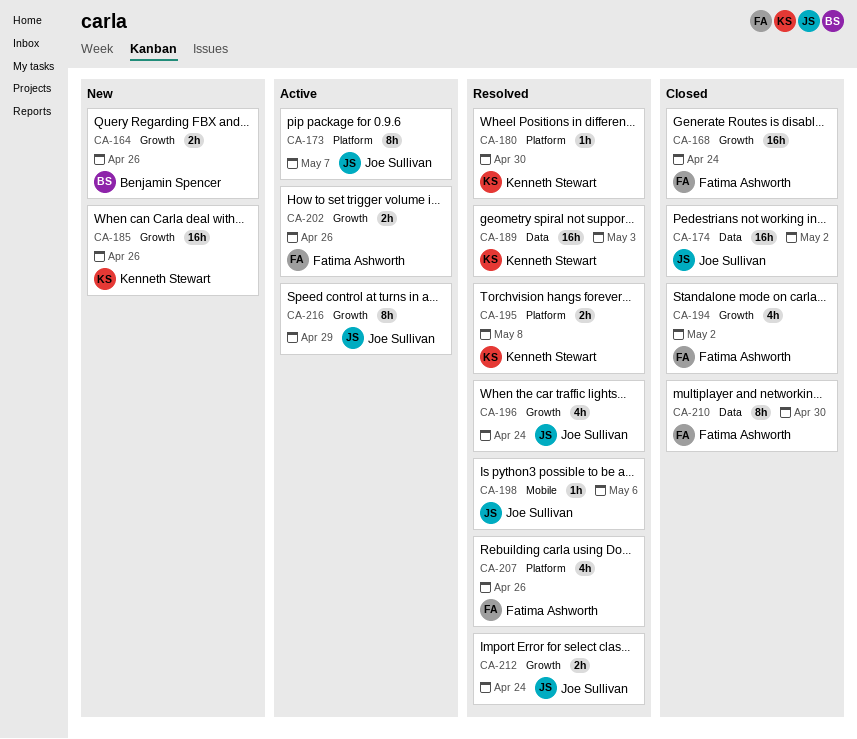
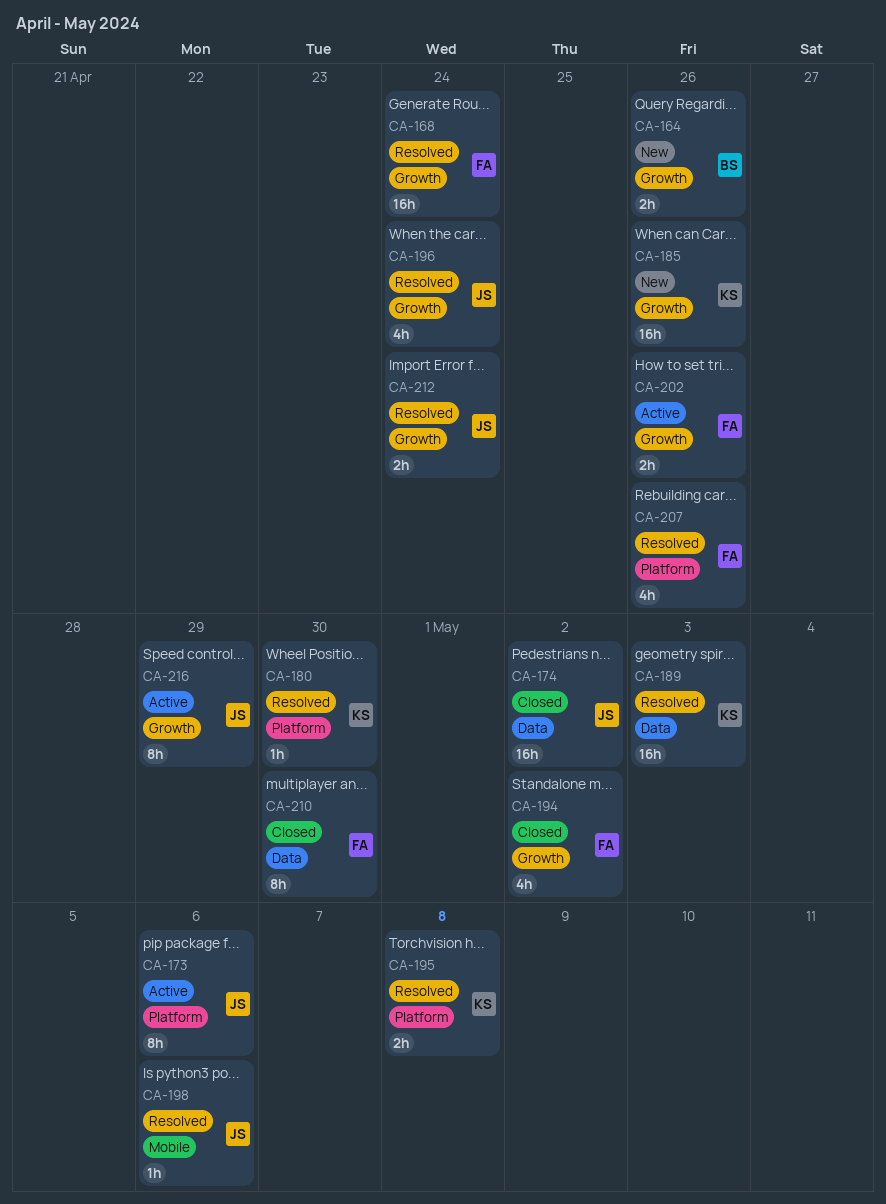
CA-168, status: Closed -> Resolved
CA-173, due: May 7 -> May 6

